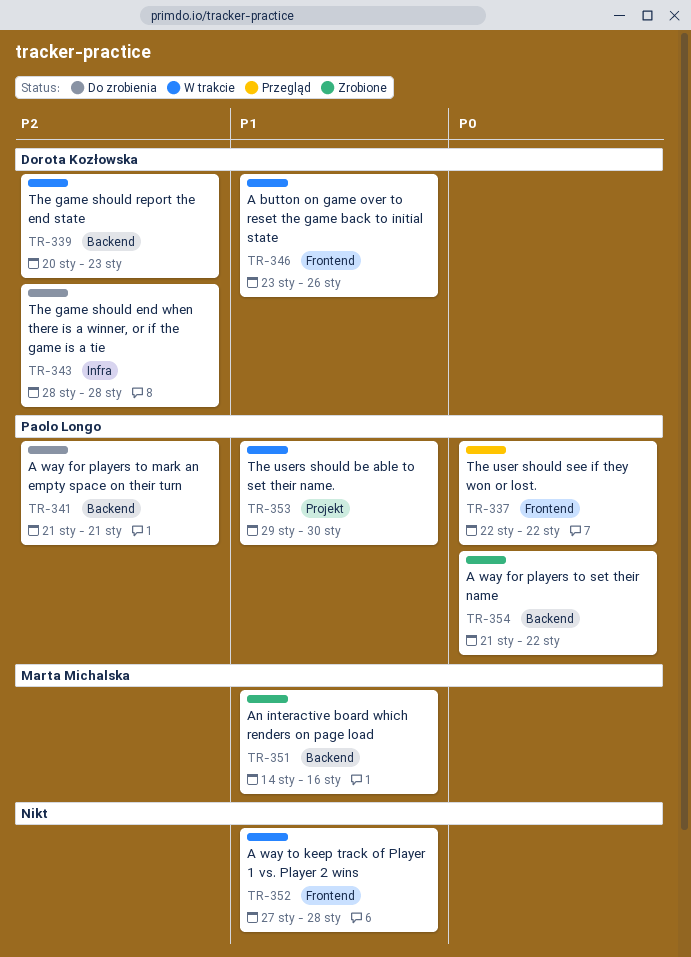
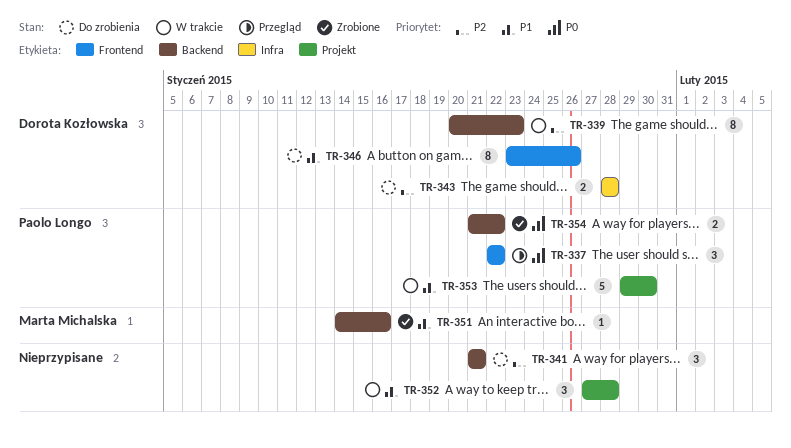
TR-341, owner: Paolo Longo -> none
TR-346, status: W trakcie -> Do zrobienia
TR-352, label: Frontend -> Projekt

